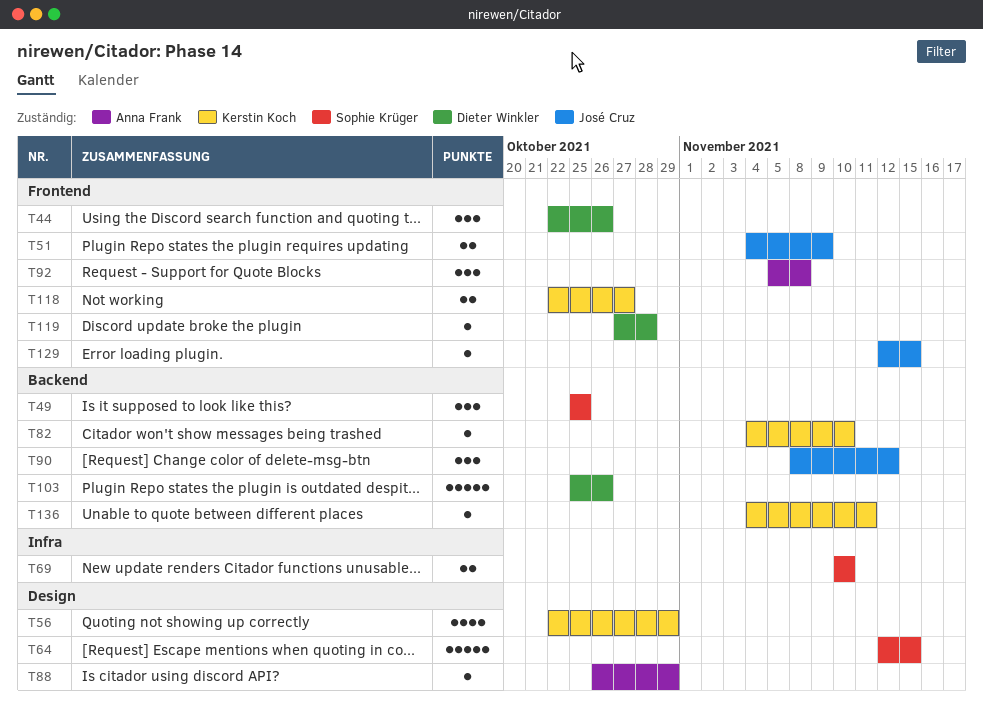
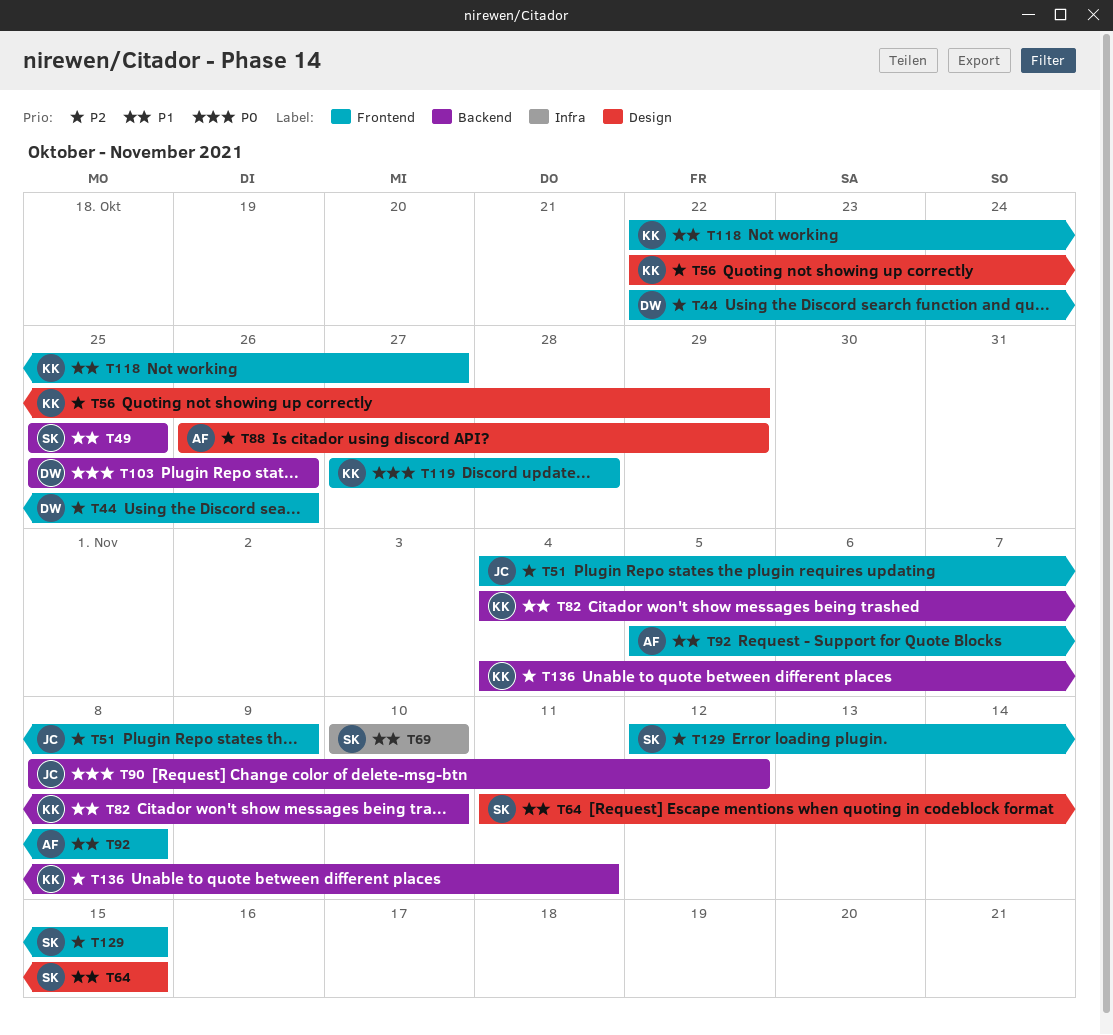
T64, start: Nov 12 -> Nov 11
T119, owner: Dieter Winkler -> Kerstin Koch
T129, owner: José Cruz -> Sophie Krüger

